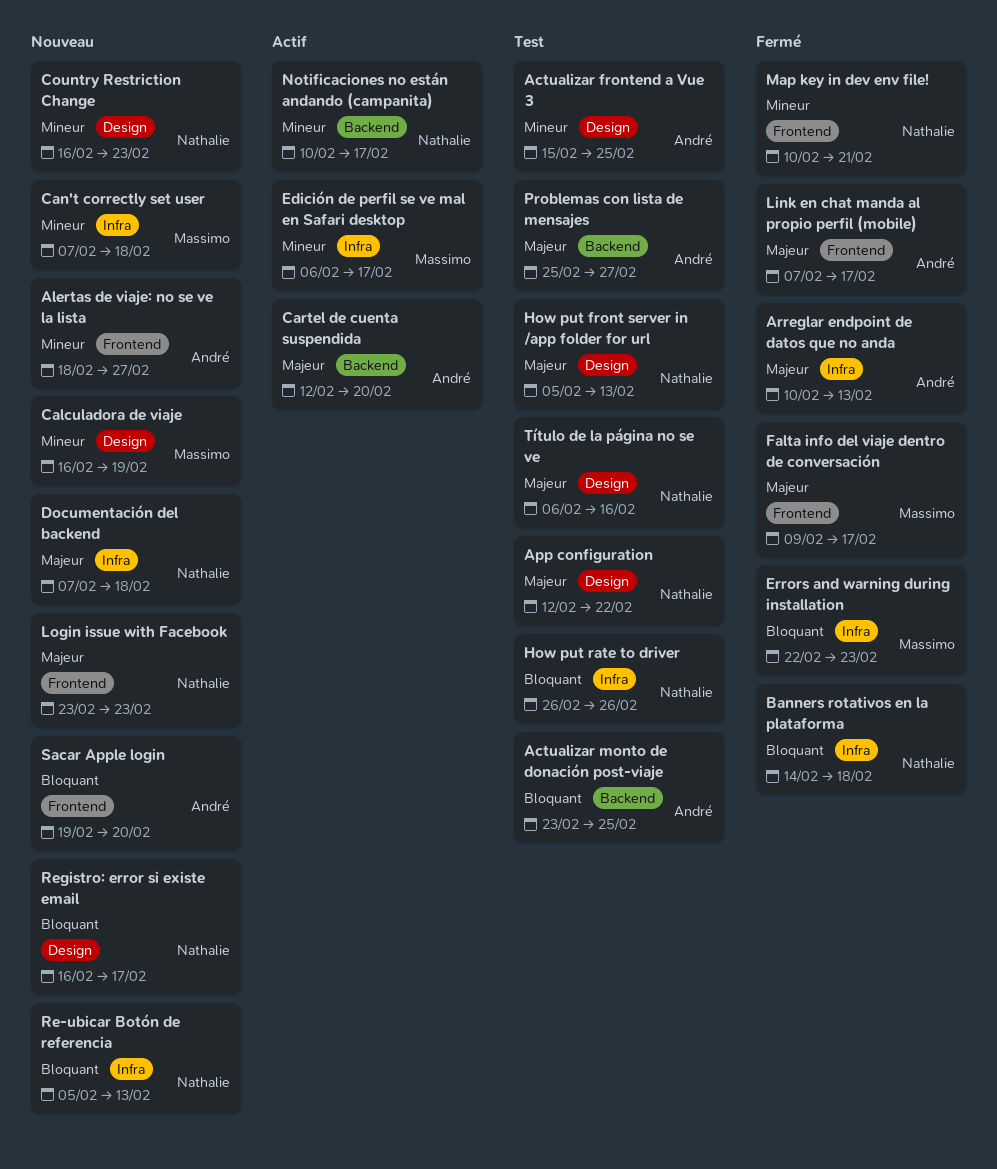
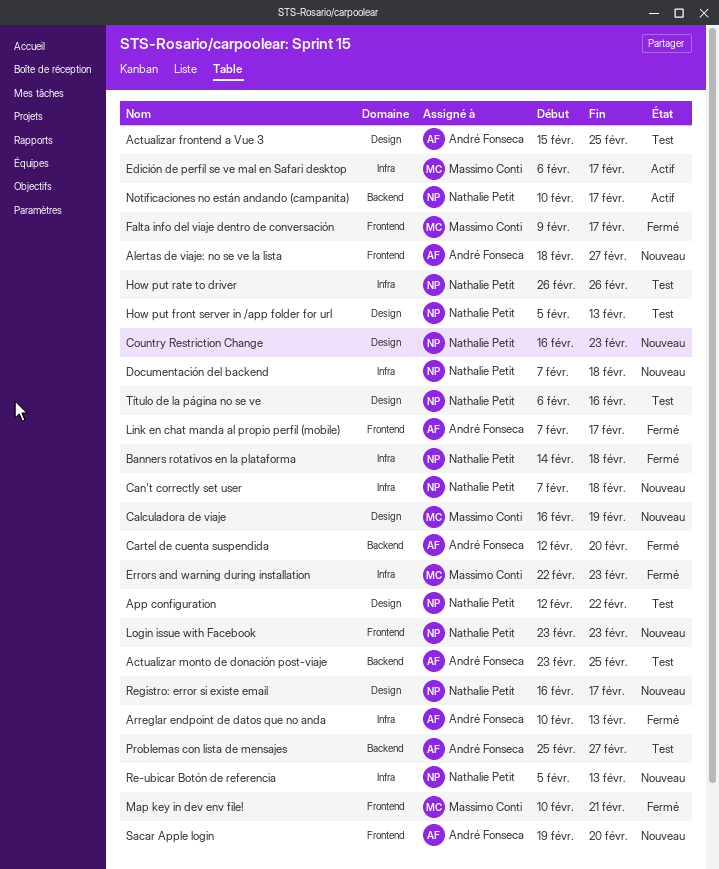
Can't correctly set user, owner: Massimo Conti -> Nathalie Petit
Cartel de cuenta suspendida, status: Actif -> Fermé
Map key in dev env file!, owner: Nathalie Petit -> Massimo Conti

